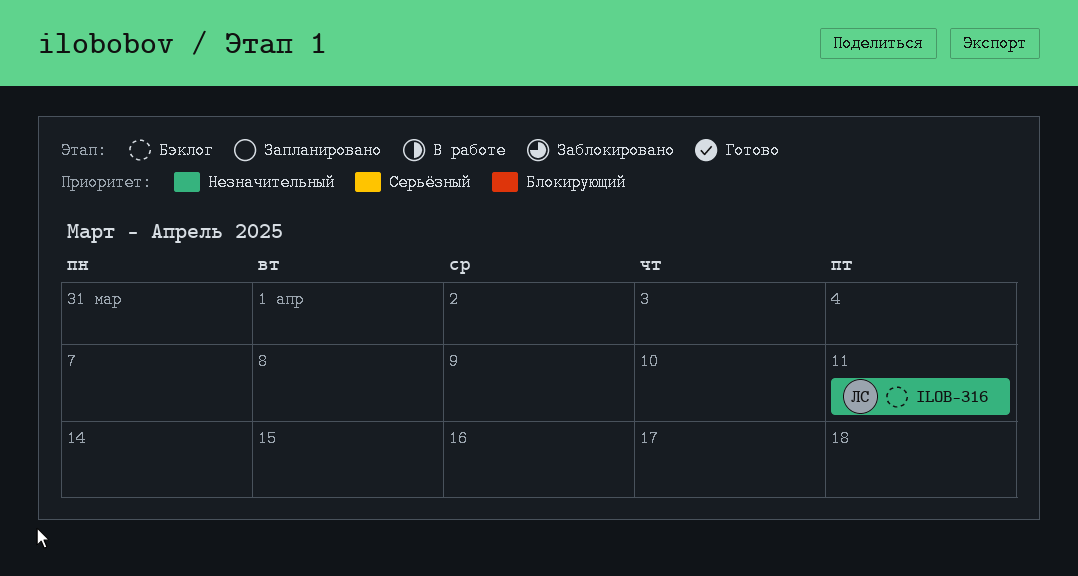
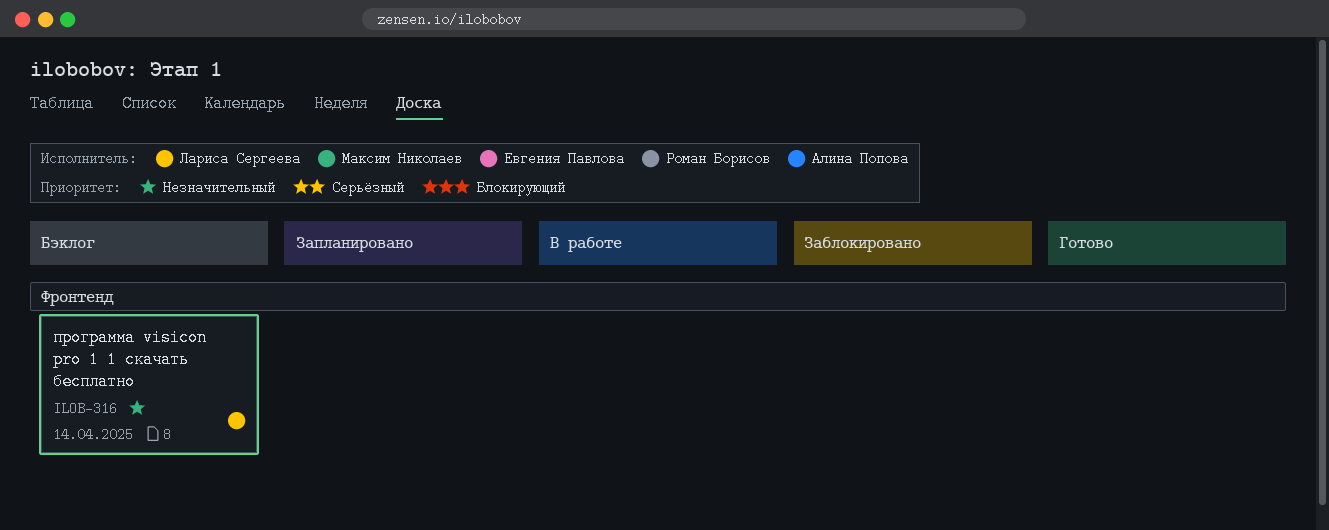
ILOB-316, due: Apr 11 -> Apr 14

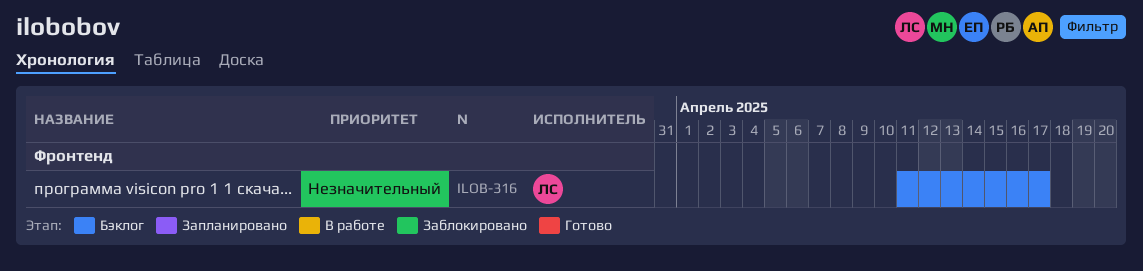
ILOB-316, due: Apr 14 -> Apr 17

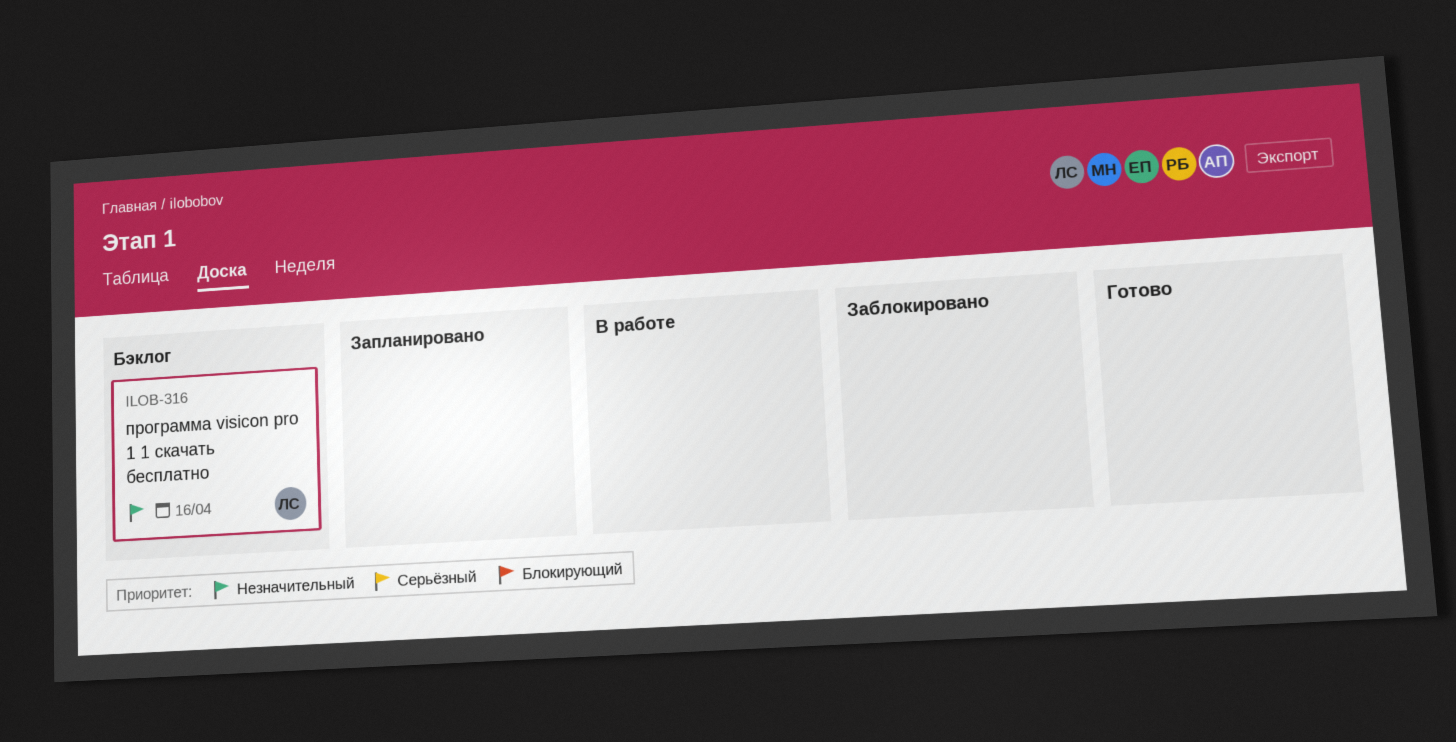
ILOB-316, due: Apr 17 -> Apr 16

